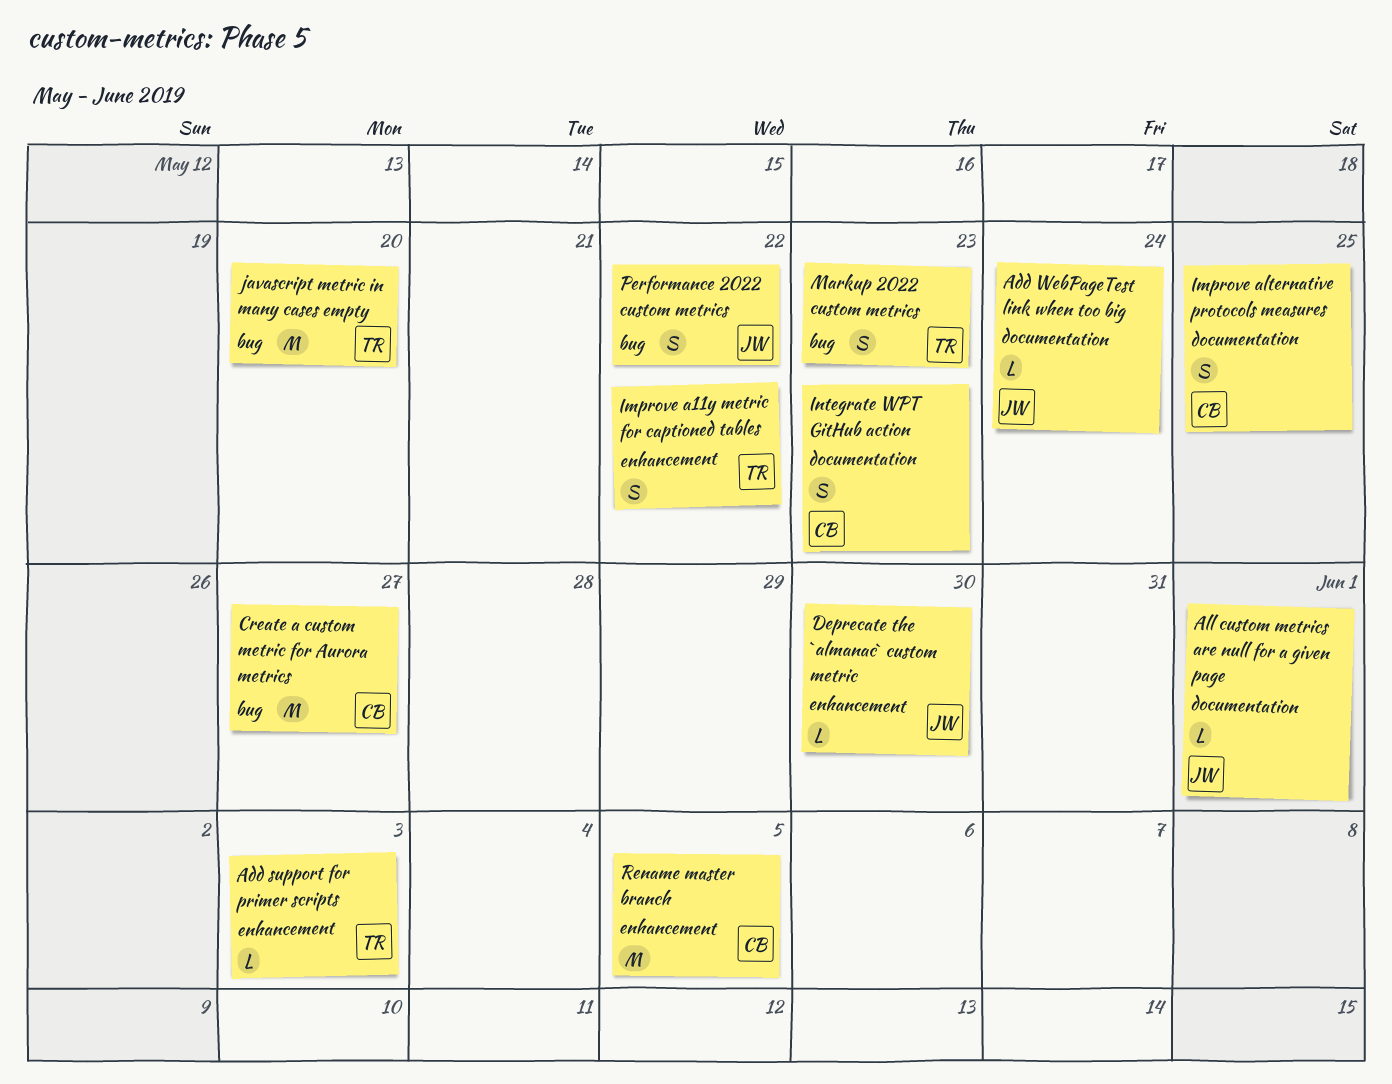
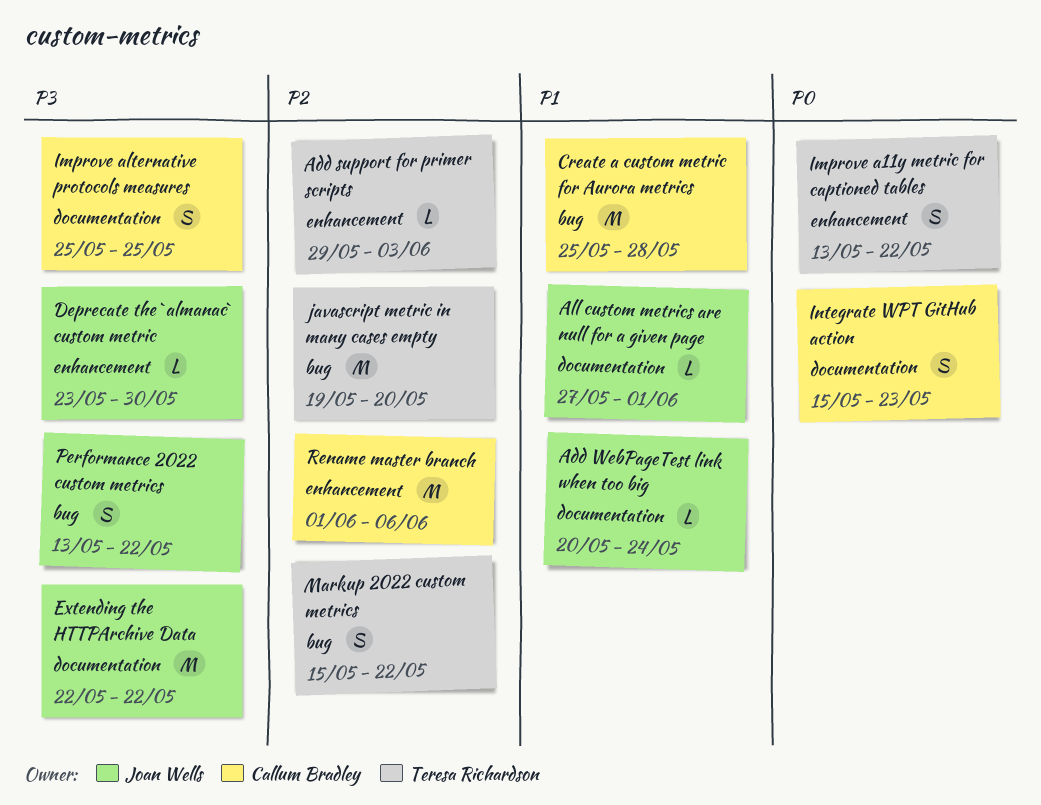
Create a custom metric for Aurora metrics, due: May 27 -> May 28
Extending the HTTPArchive Data: none -> present
Markup 2022 custom metrics, due: May 23 -> May 22
Rename master branch, due: Jun 5 -> Jun 6

